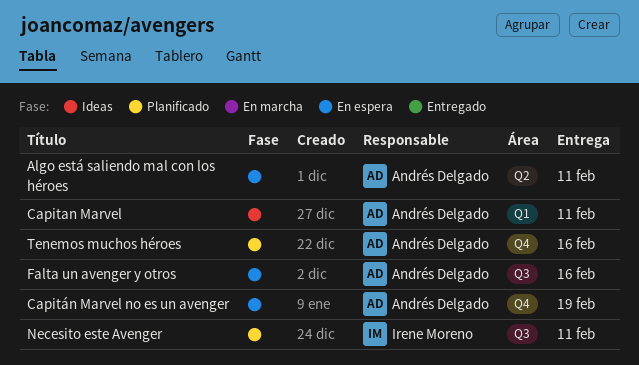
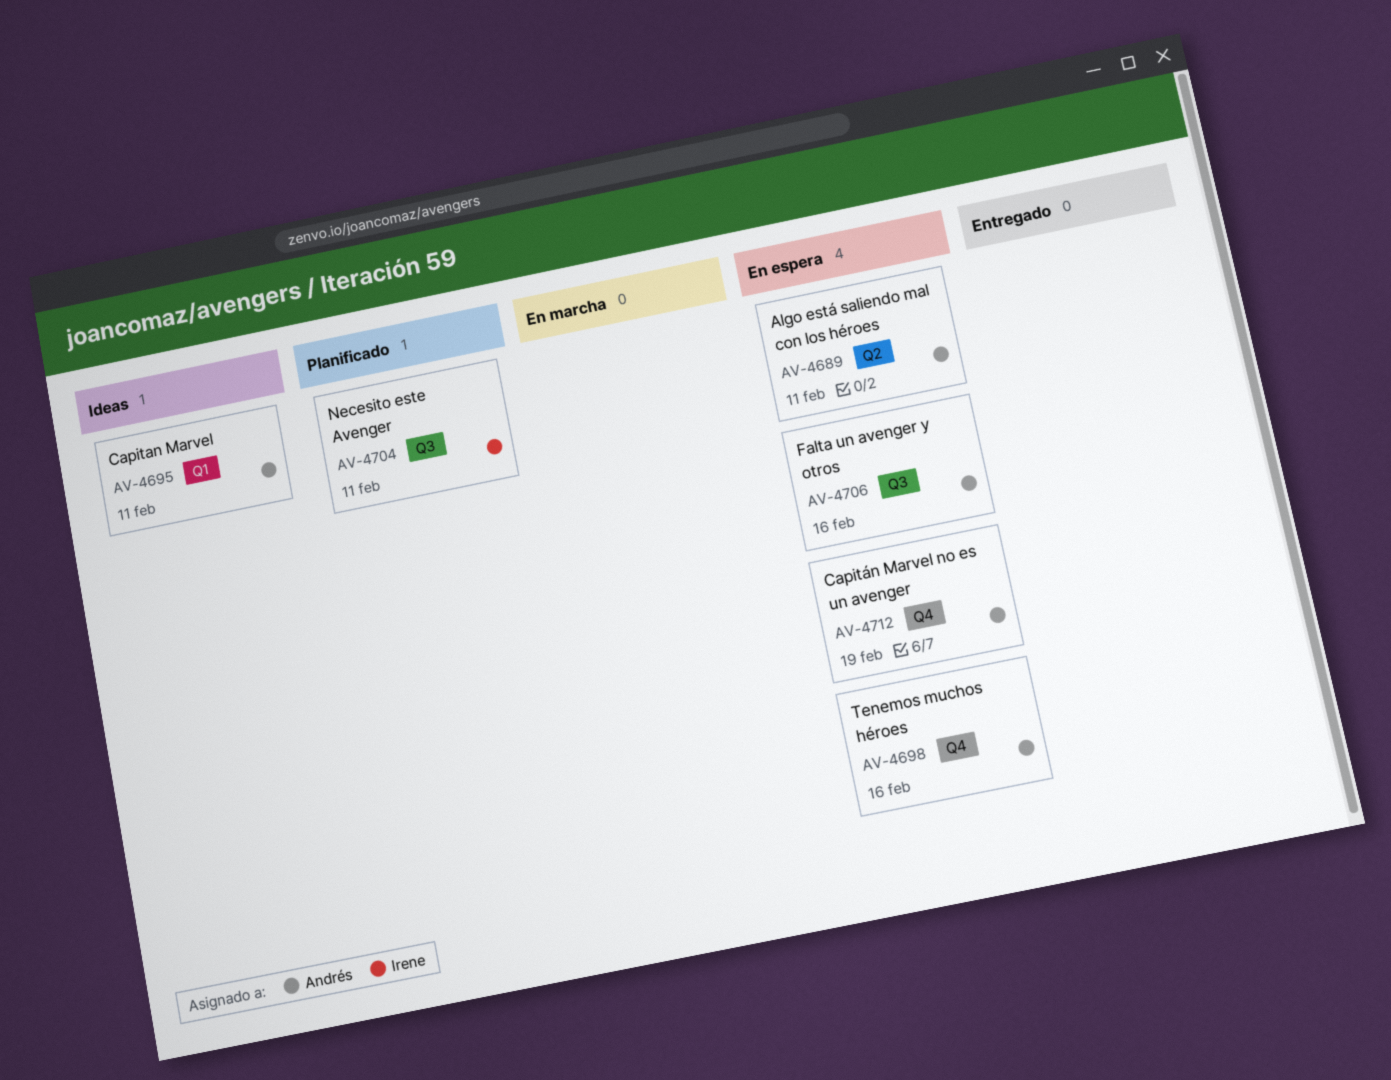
Tenemos muchos héroes, status: Planificado -> En espera

